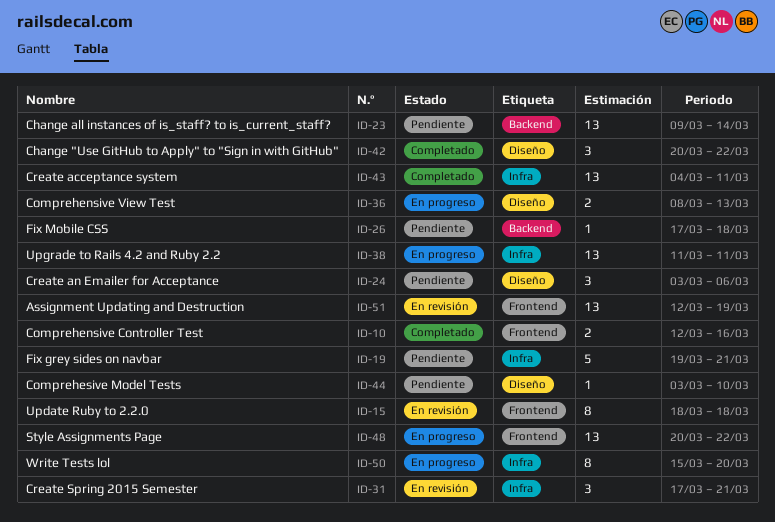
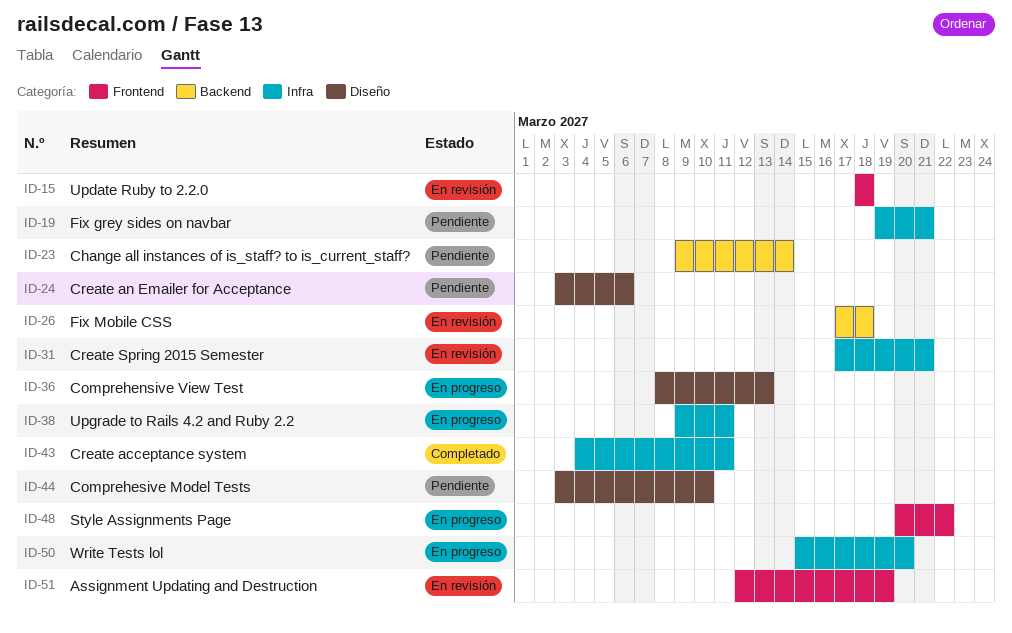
ID-10: present -> none
ID-26, status: Pendiente -> En revisión
ID-38, start: Mar 11 -> Mar 9
ID-42: present -> none

